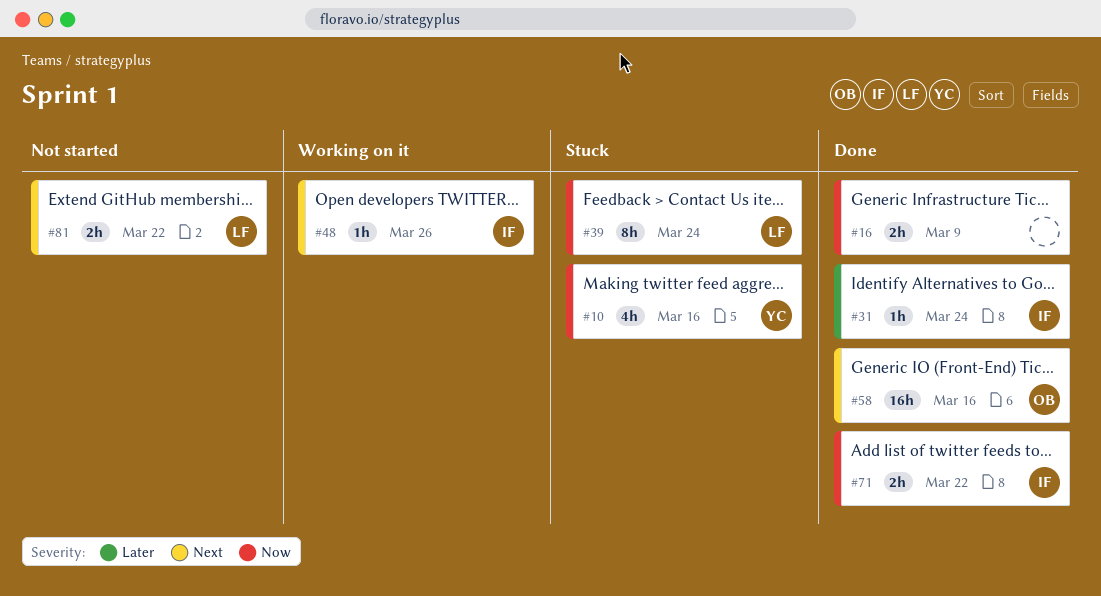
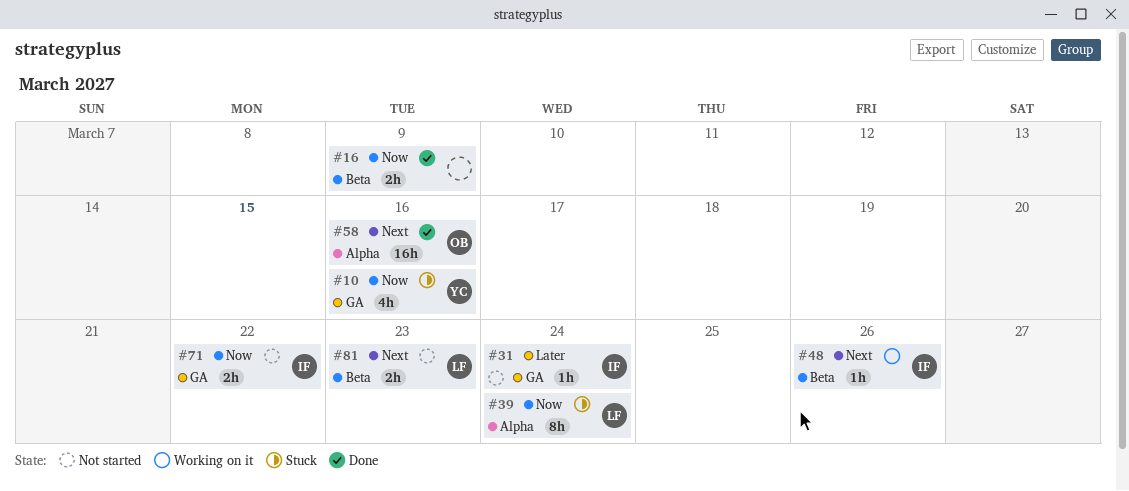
#31, status: Done -> Not started
#71, status: Done -> Not started
#81, due: Mar 22 -> Mar 23

